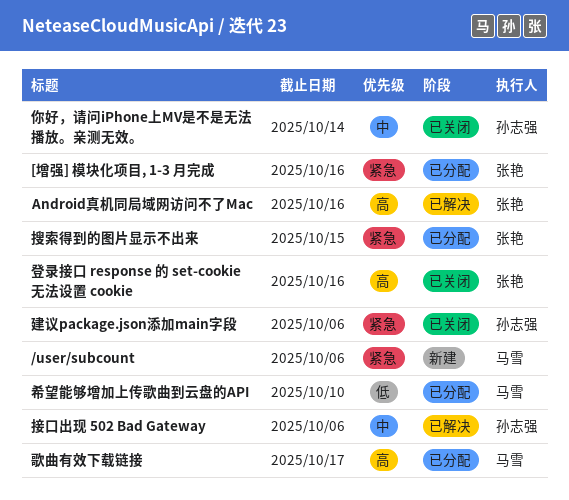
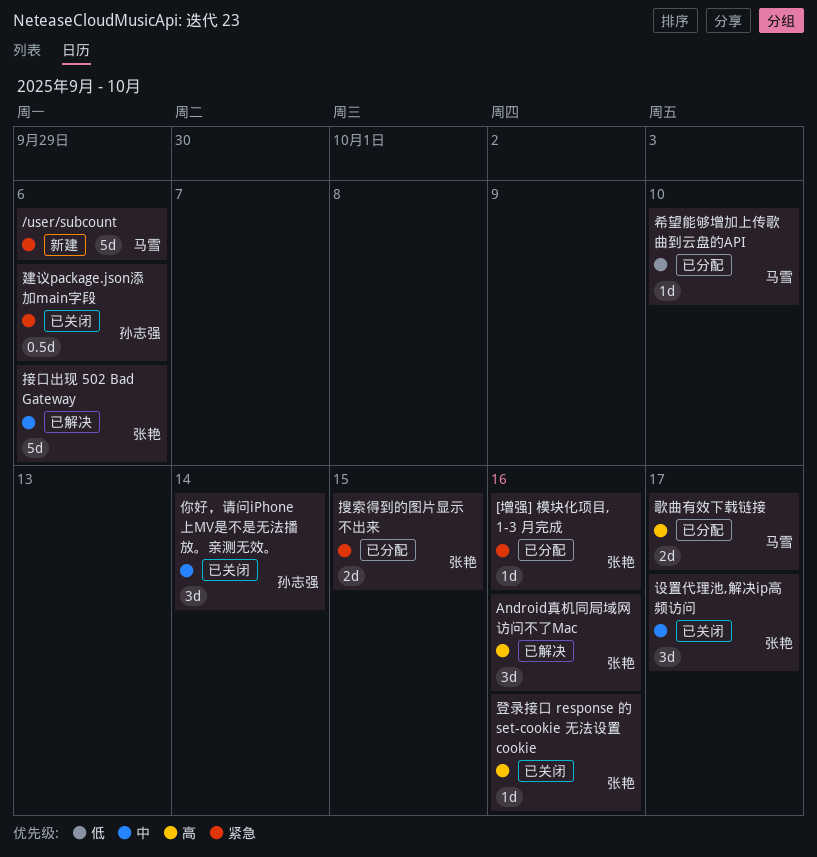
接口出现 502 Bad Gateway, owner: 孙志强 -> 张艳
设置代理池,解决ip高频访问: none -> present

